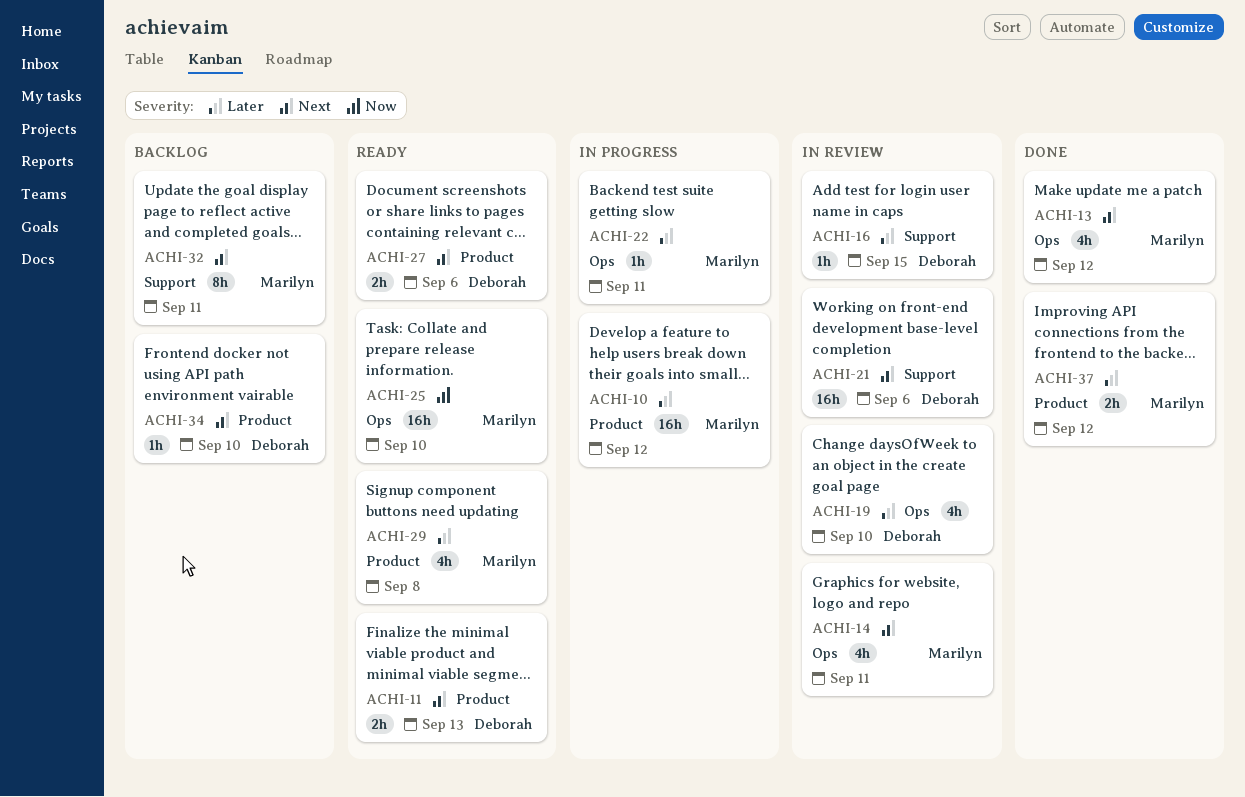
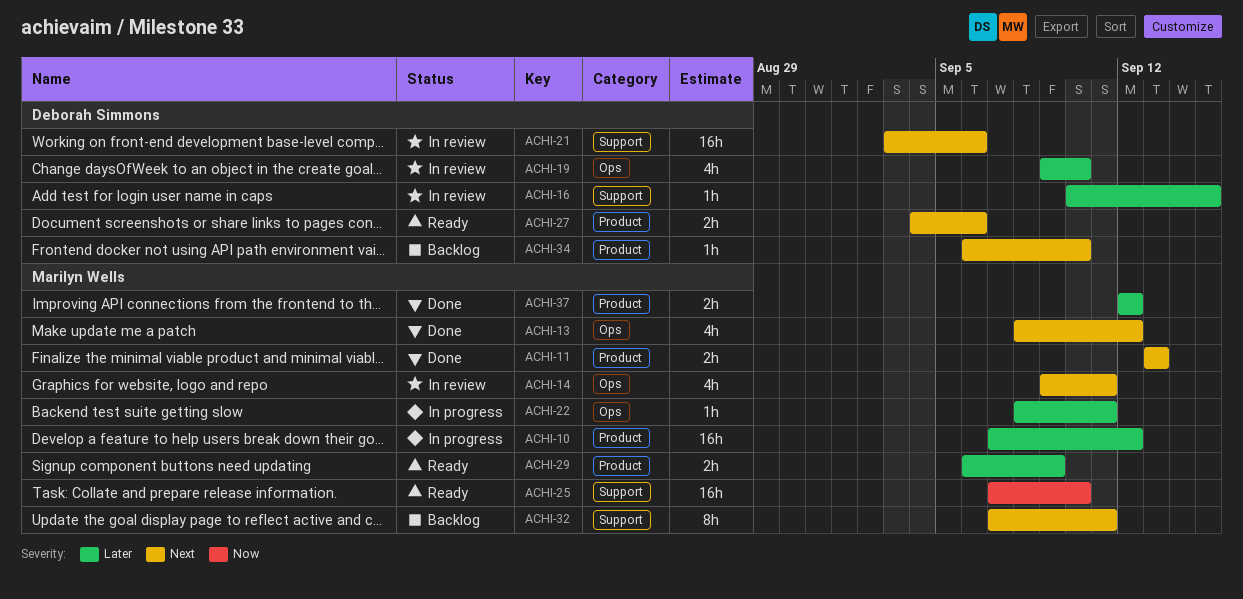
ACHI-11, status: Ready -> Done
ACHI-11, owner: Deborah Simmons -> Marilyn Wells
ACHI-25, label: Ops -> Support
ACHI-29, estimate: 4h -> 2h
ACHI-29, due: Sep 8 -> Sep 9

